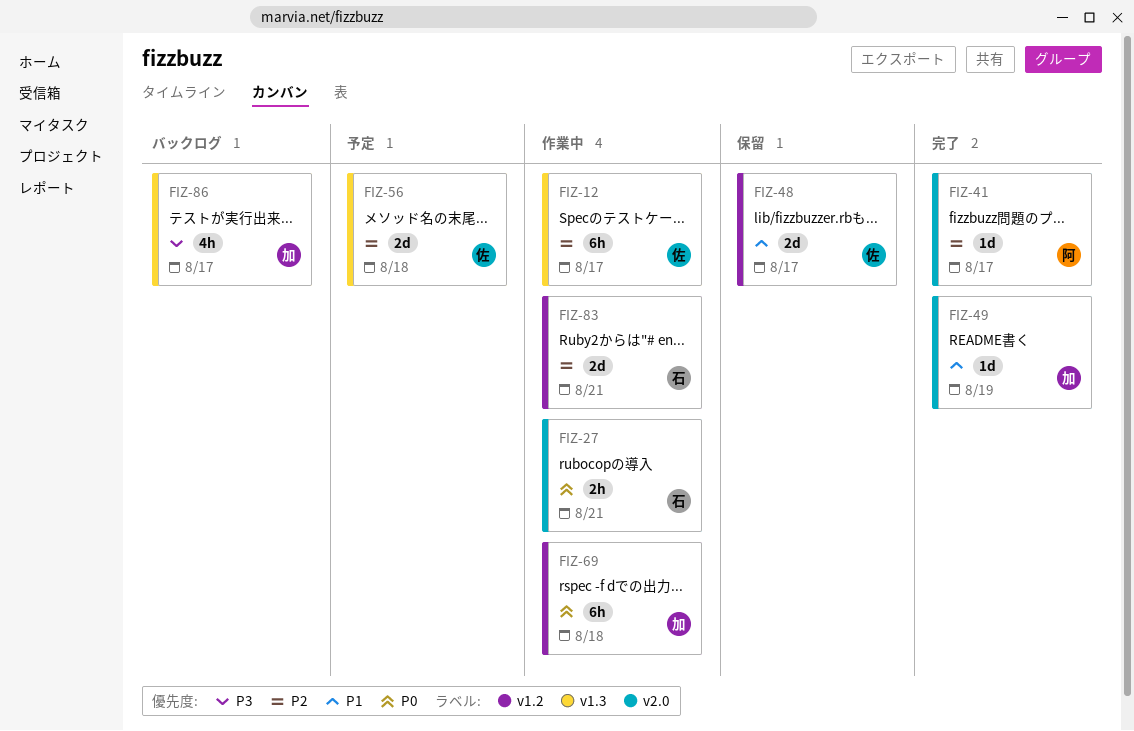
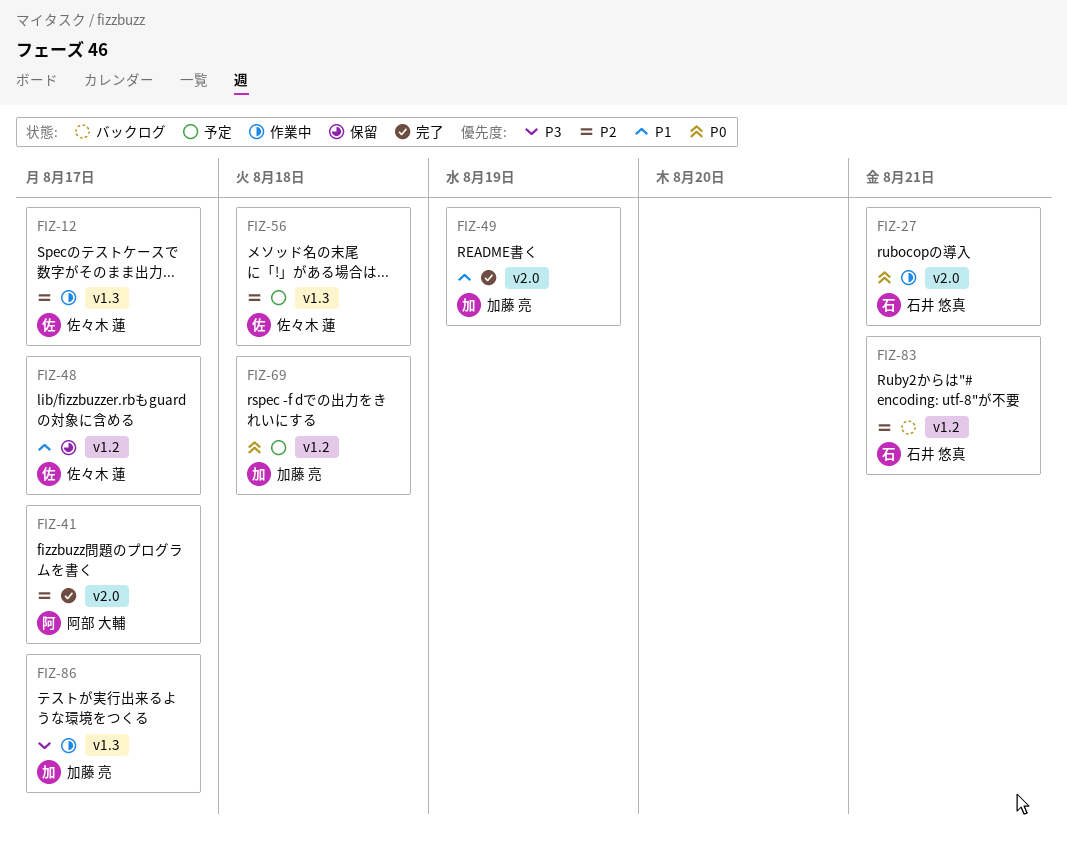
FIZ-69, status: 作業中 -> 予定
FIZ-83, status: 作業中 -> バックログ
FIZ-86, status: バックログ -> 作業中

